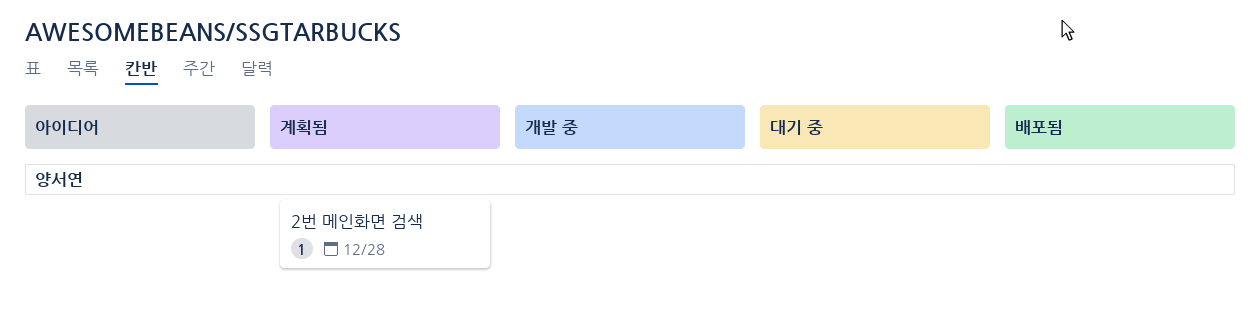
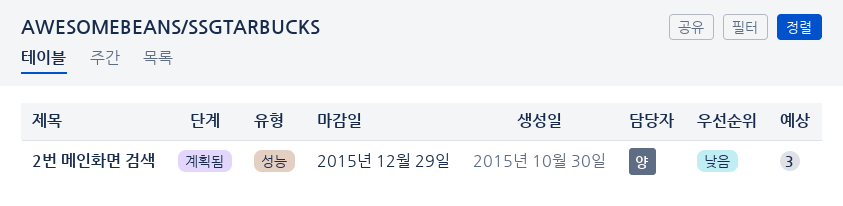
2번 메인화면 검색, estimate: 1 -> 3
2번 메인화면 검색, due: Dec 28 -> Dec 29

